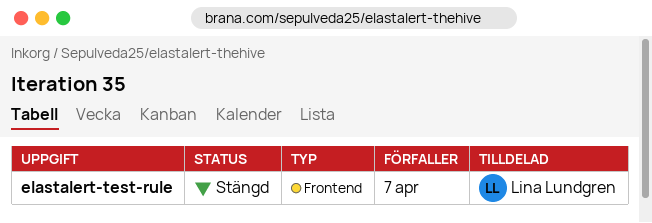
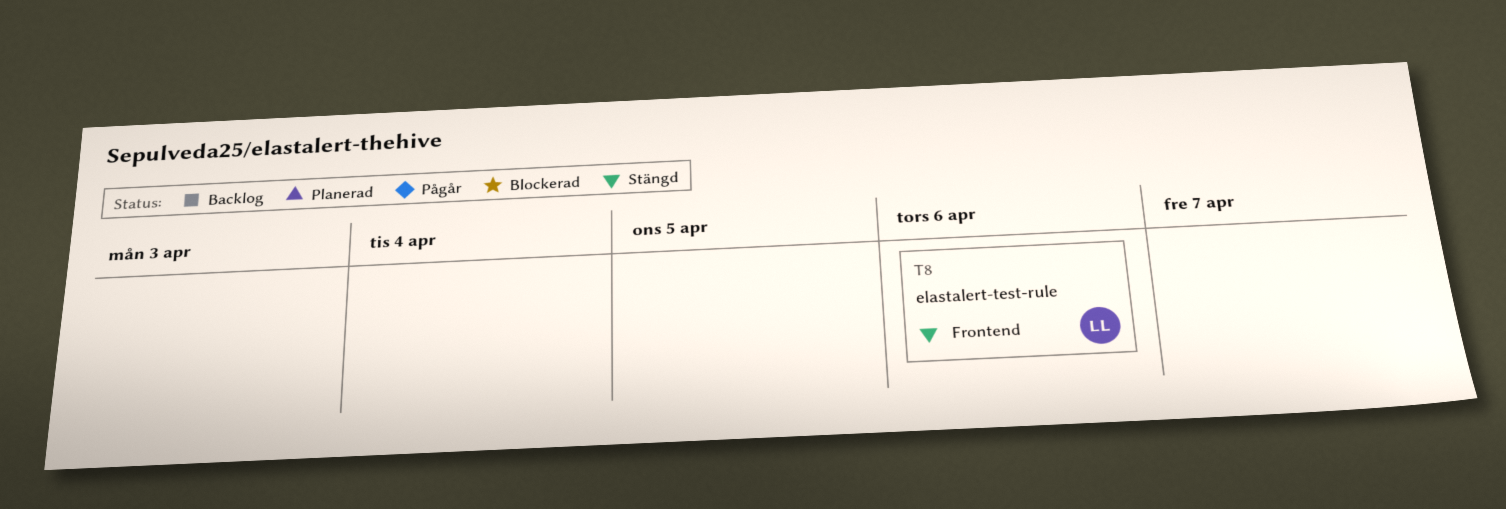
elastalert-test-rule, due: Apr 7 -> Apr 6

